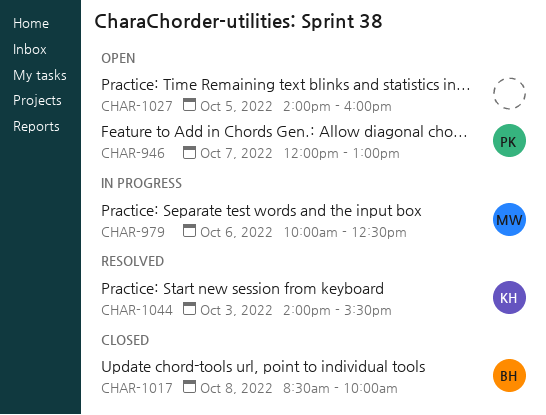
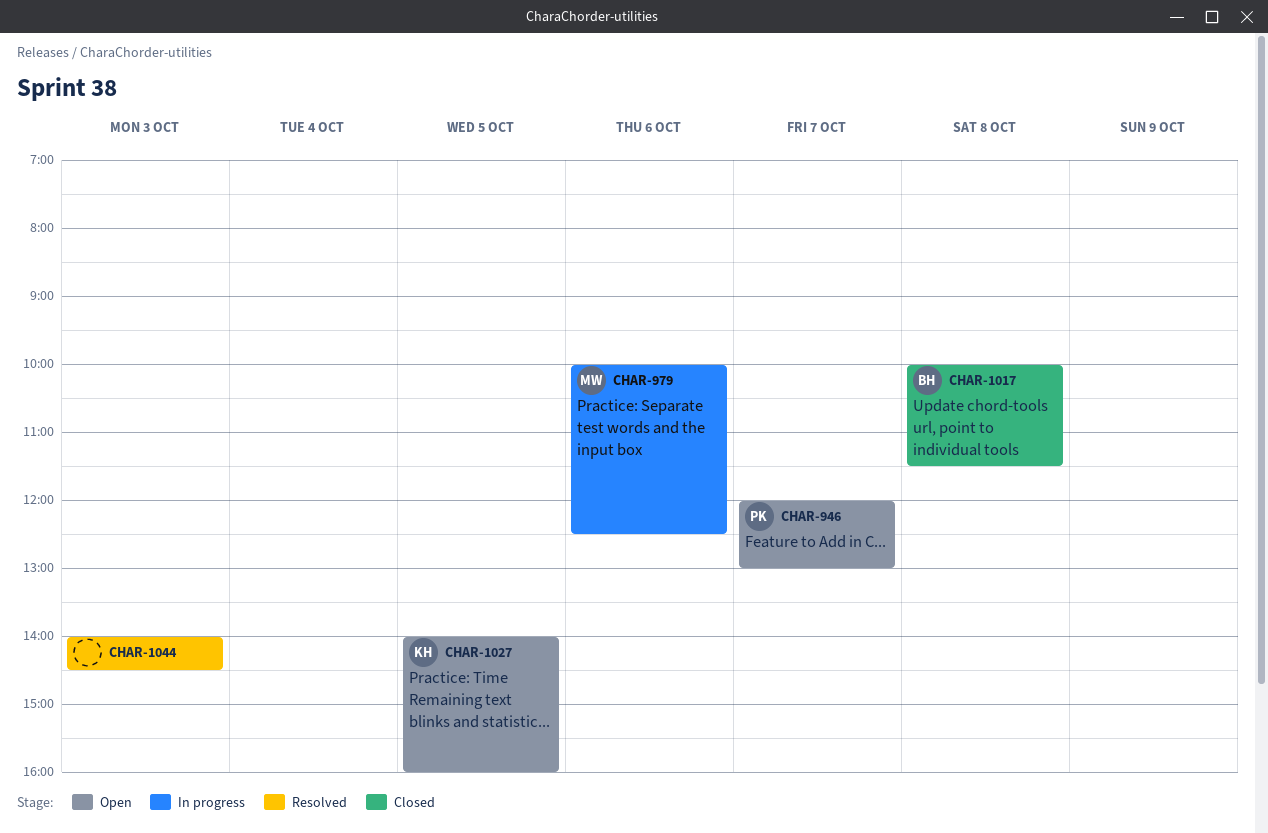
CHAR-1017, begins: 08:30 -> 10:00
CHAR-1017, ends: 10:00 -> 11:30
CHAR-1027, owner: none -> KH
CHAR-1044, owner: KH -> none
CHAR-1044, ends: 15:30 -> 14:30

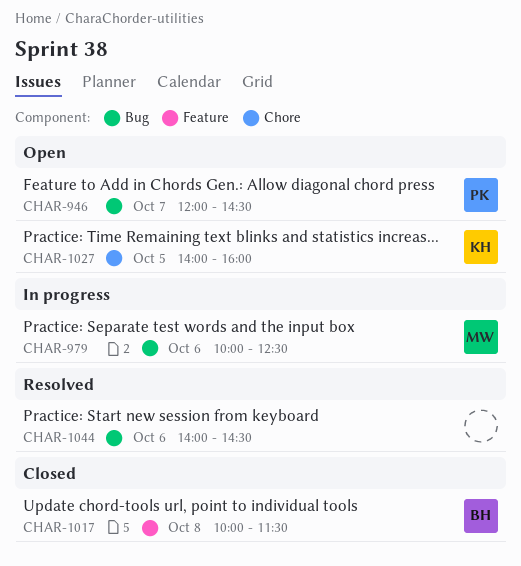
CHAR-946, ends: 13:00 -> 14:30
CHAR-1044, day: Oct 3 -> Oct 6

